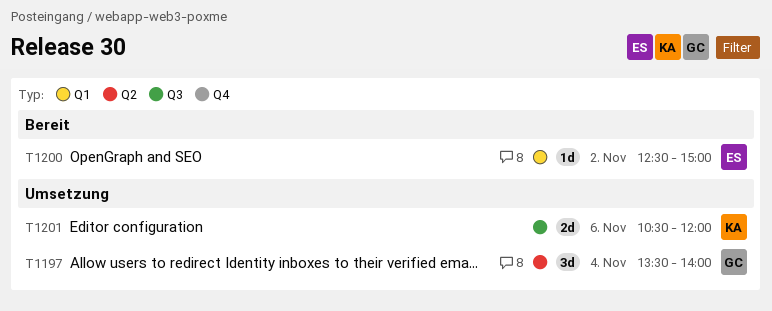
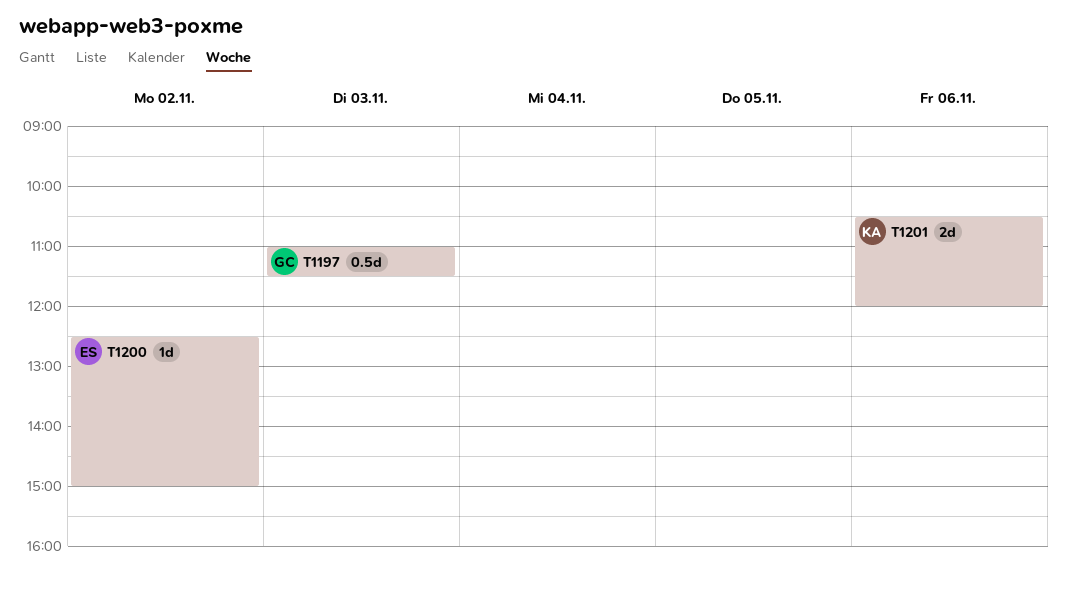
T1197, estimate: 3d -> 0.5d
T1197, day: Nov 4 -> Nov 3
T1197, begins: 13:30 -> 11:00
T1197, ends: 14:00 -> 11:30

